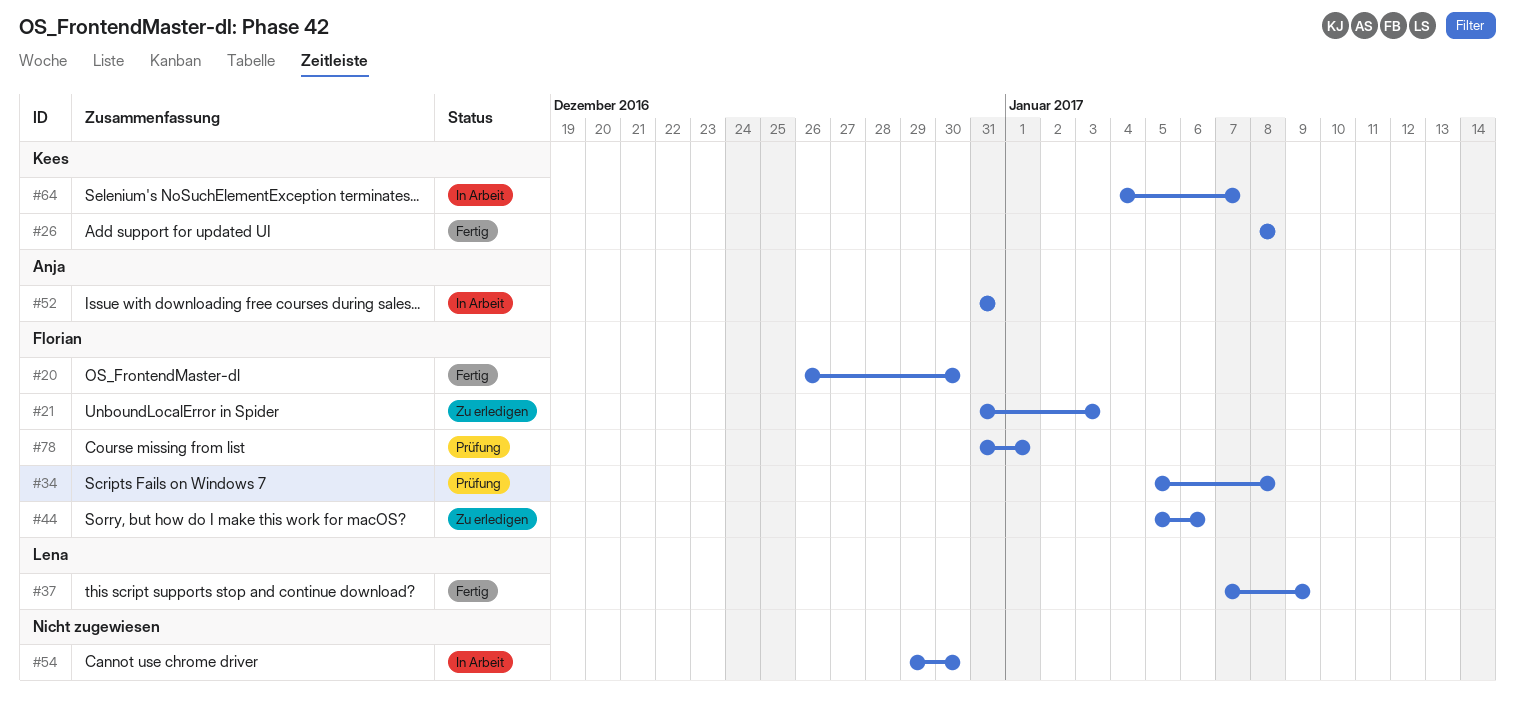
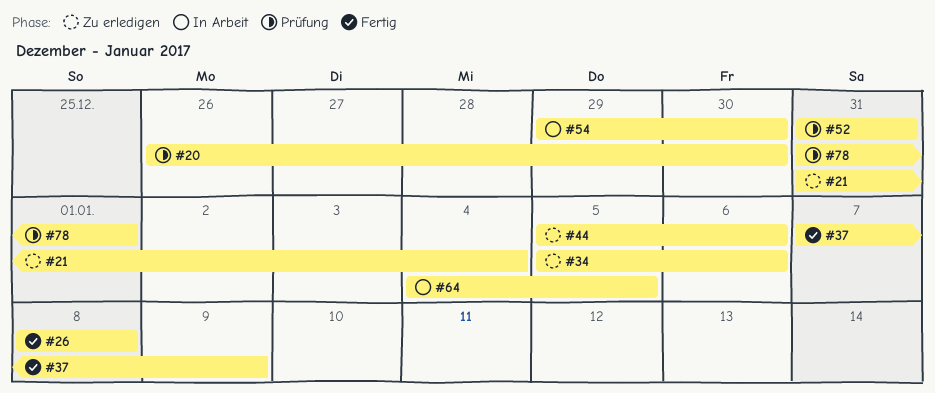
#20, status: Fertig -> Prüfung
#21, due: Jan 3 -> Jan 4
#34, status: Prüfung -> Zu erledigen
#34, due: Jan 8 -> Jan 6
#52, status: In Arbeit -> Prüfung
#64, due: Jan 7 -> Jan 5

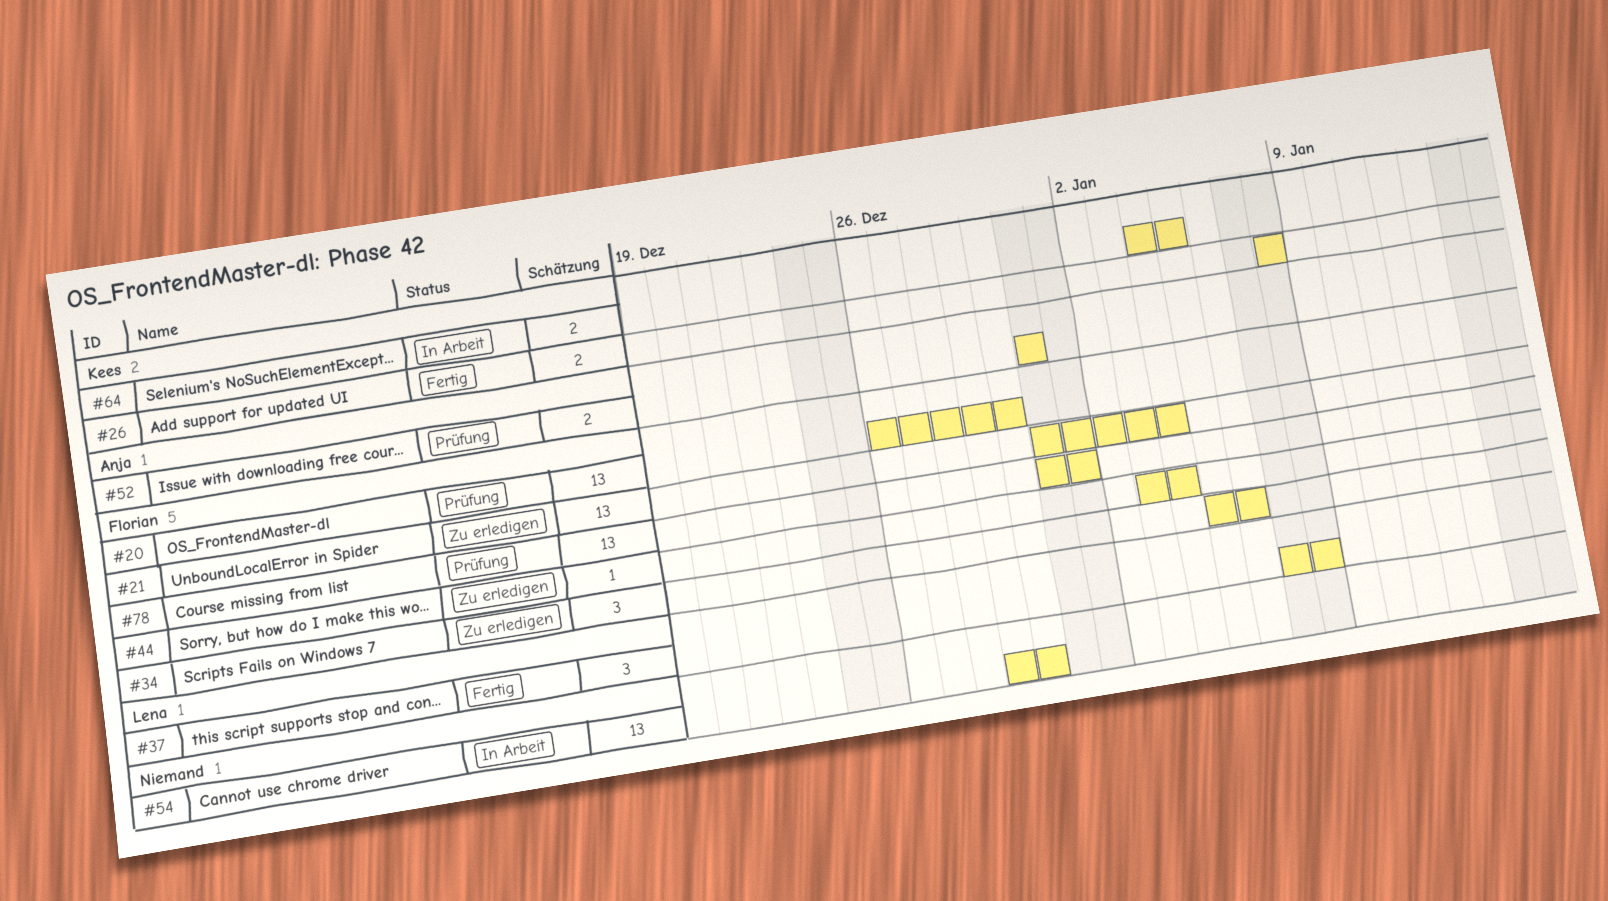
#37, due: Jan 9 -> Jan 8
#44, start: Jan 5 -> Jan 3
#44, due: Jan 6 -> Jan 4

